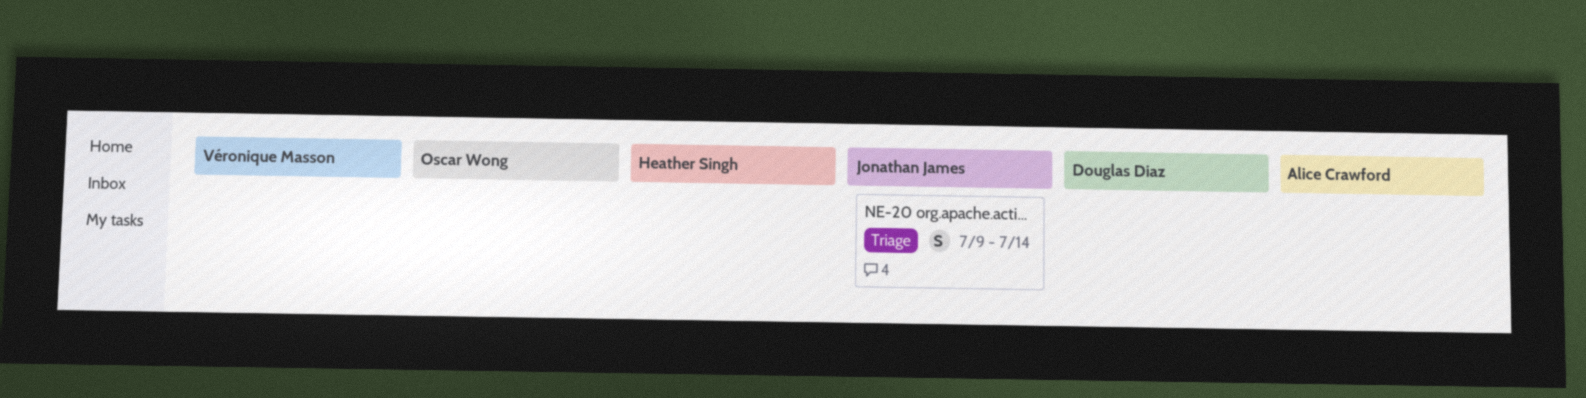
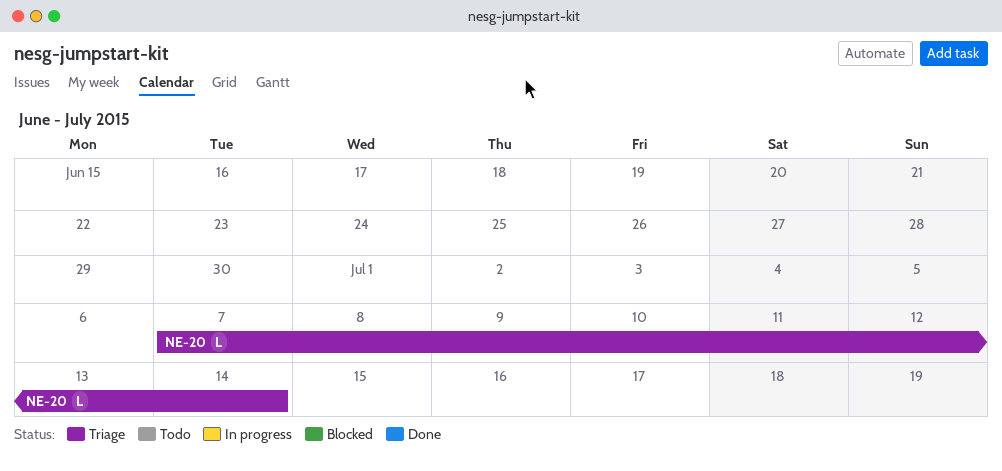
NE-20, estimate: S -> L
NE-20, start: Jul 9 -> Jul 7

